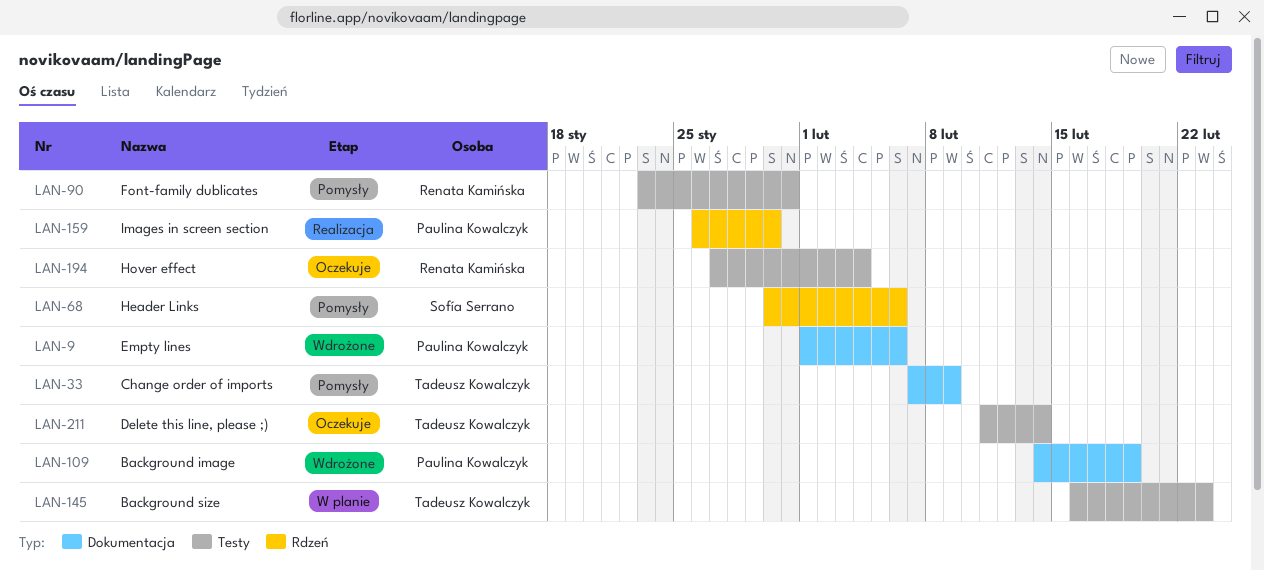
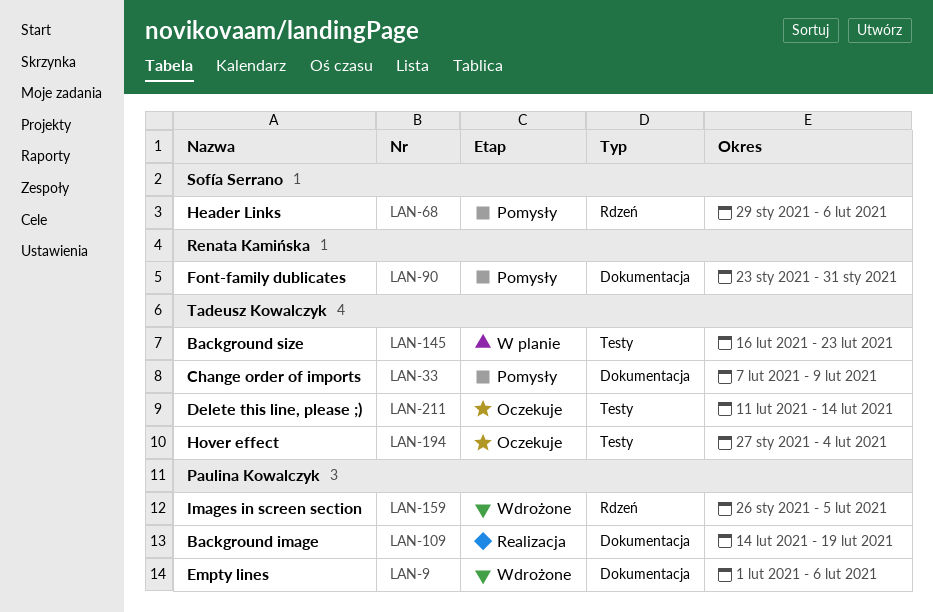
LAN-68, start: Jan 30 -> Jan 29
LAN-90, label: Testy -> Dokumentacja
LAN-109, status: Wdrożone -> Realizacja
LAN-159, status: Realizacja -> Wdrożone
LAN-159, due: Jan 30 -> Feb 5
LAN-194, owner: Renata Kamińska -> Tadeusz Kowalczyk

